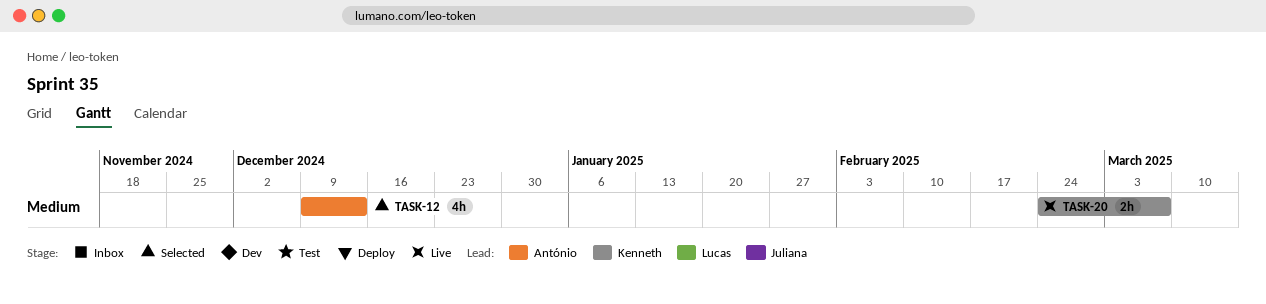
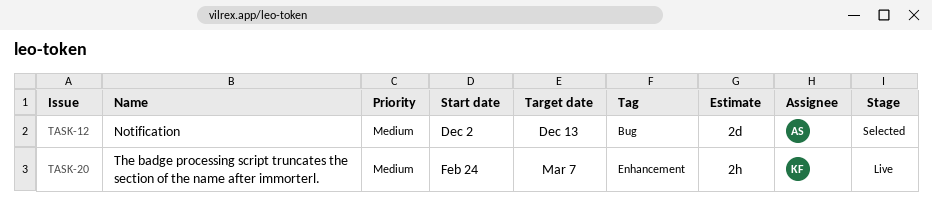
TASK-12, estimate: 4h -> 2d
TASK-12, start: Dec 9 -> Dec 2

